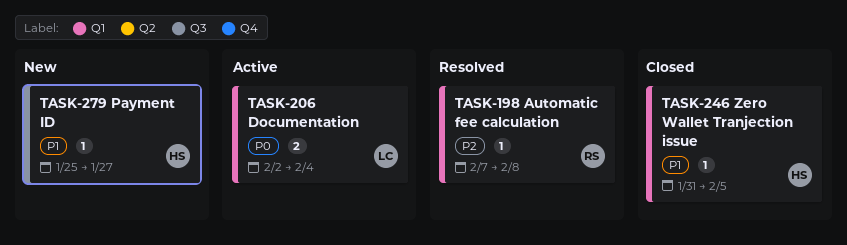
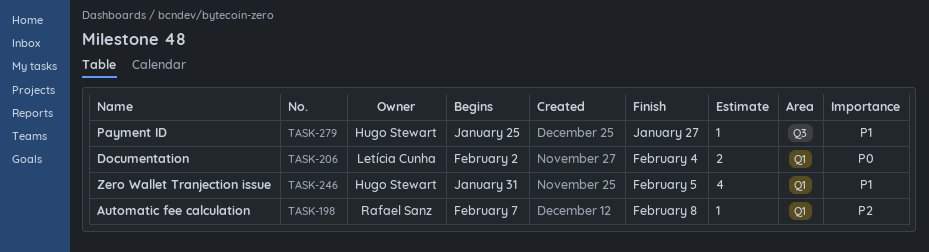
TASK-246, estimate: 1 -> 4

